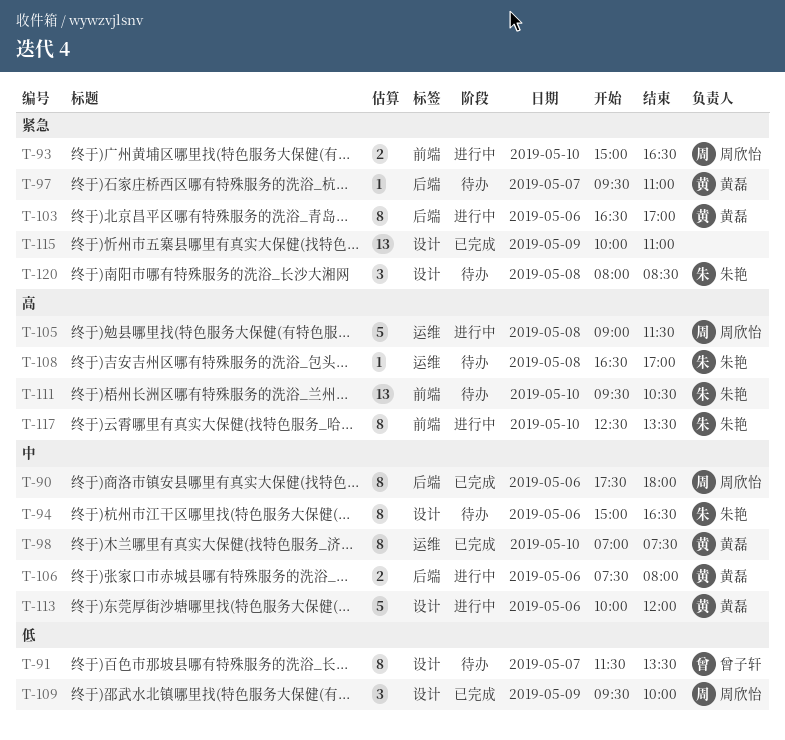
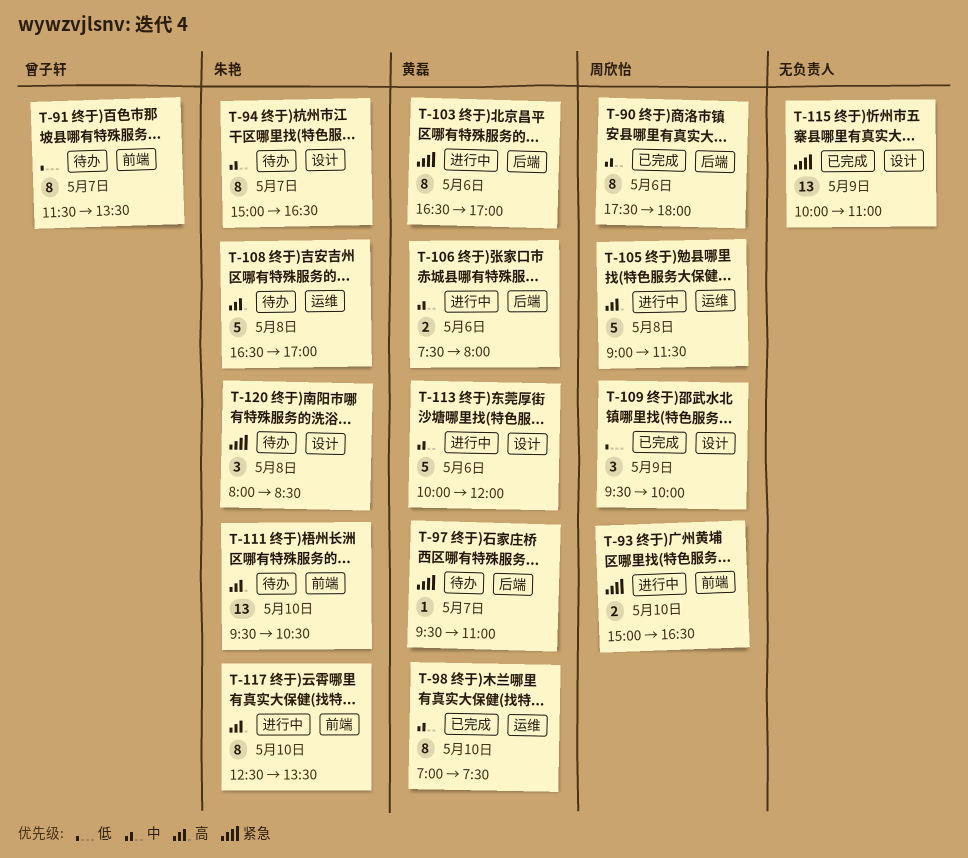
T-91, label: 设计 -> 前端
T-94, day: May 6 -> May 7
T-108, estimate: 1 -> 5

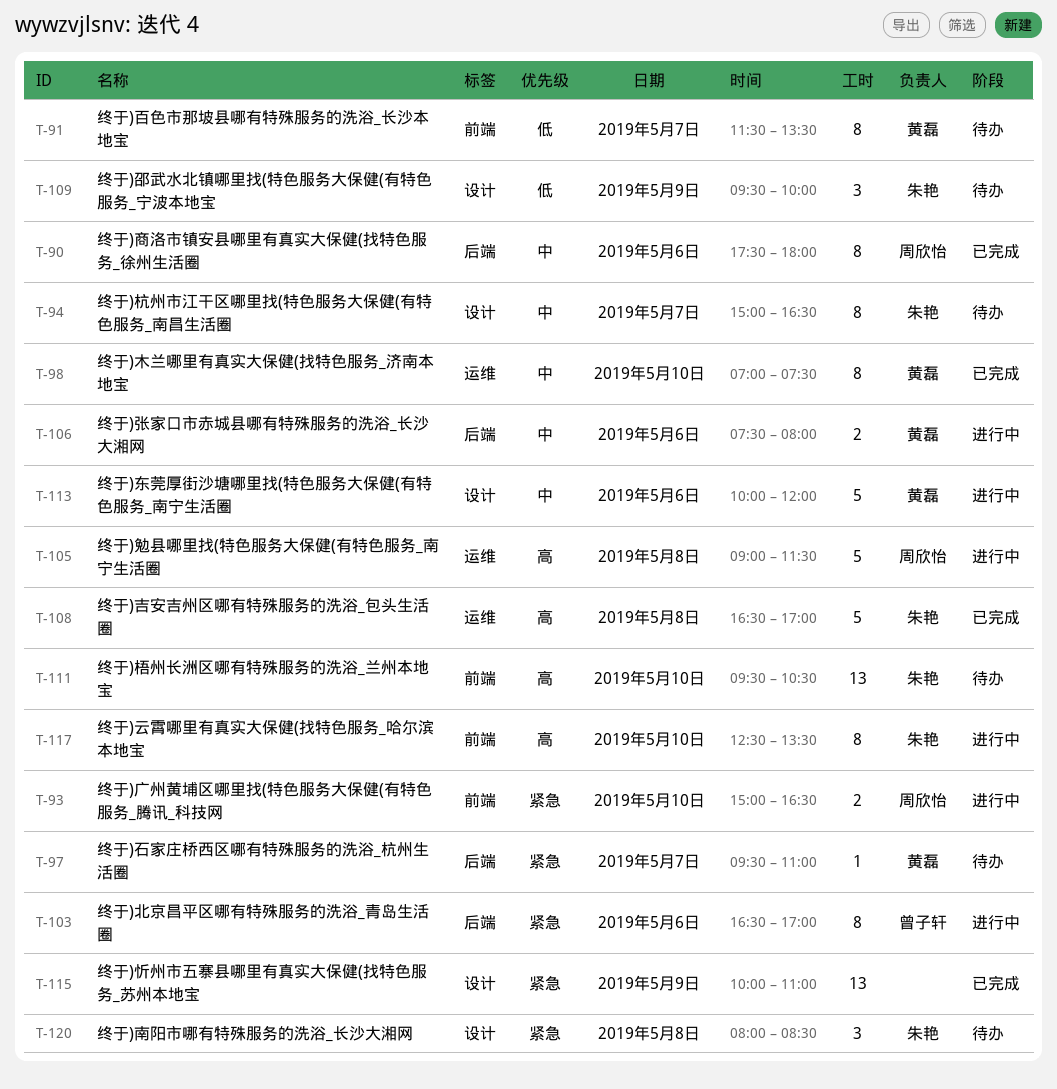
T-91, owner: 曾子轩 -> 黄磊
T-103, owner: 黄磊 -> 曾子轩
T-108, status: 待办 -> 已完成
T-109, status: 已完成 -> 待办
T-109, owner: 周欣怡 -> 朱艳

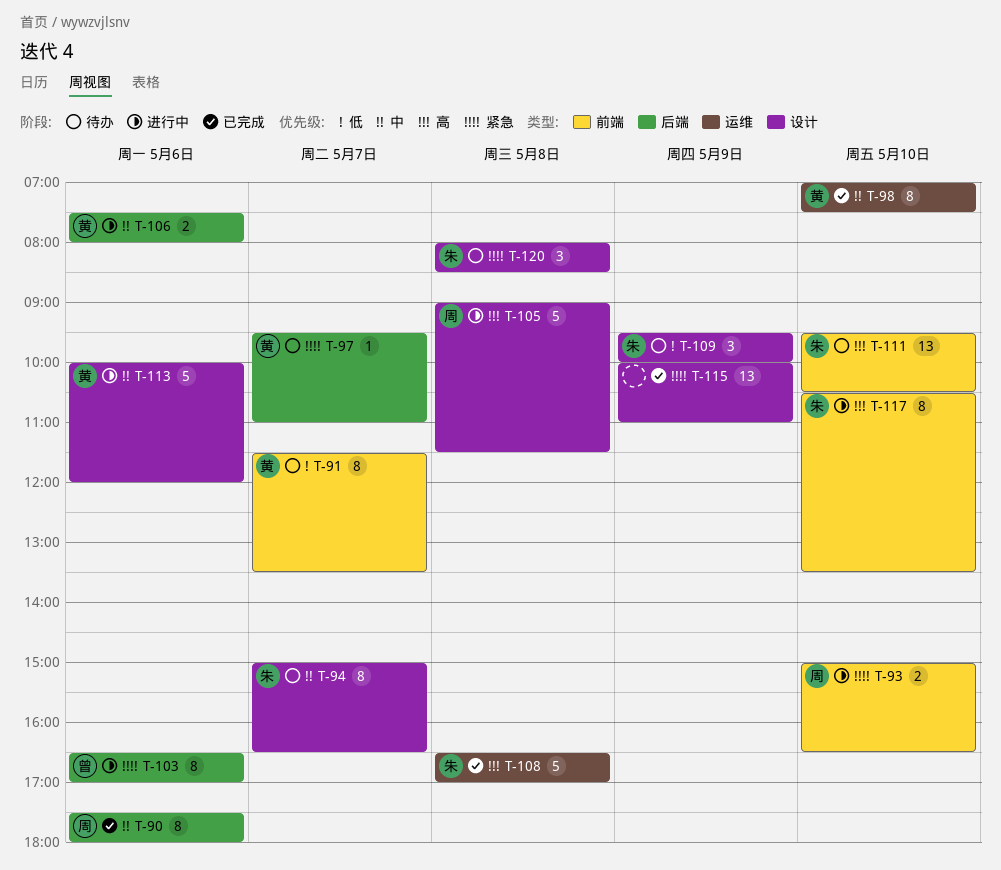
T-105, label: 运维 -> 设计
T-117, begins: 12:30 -> 10:30

